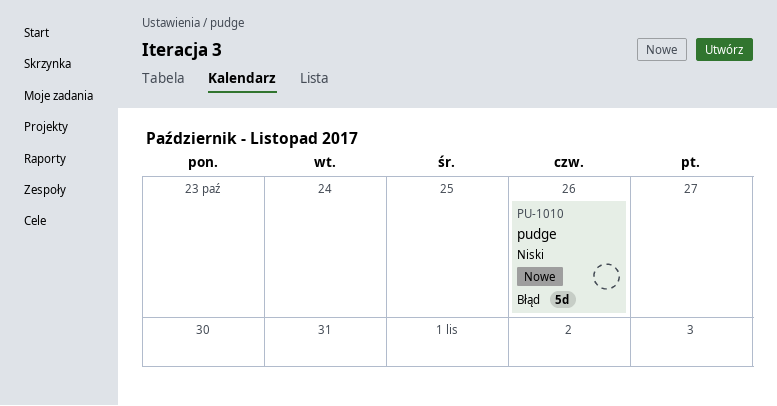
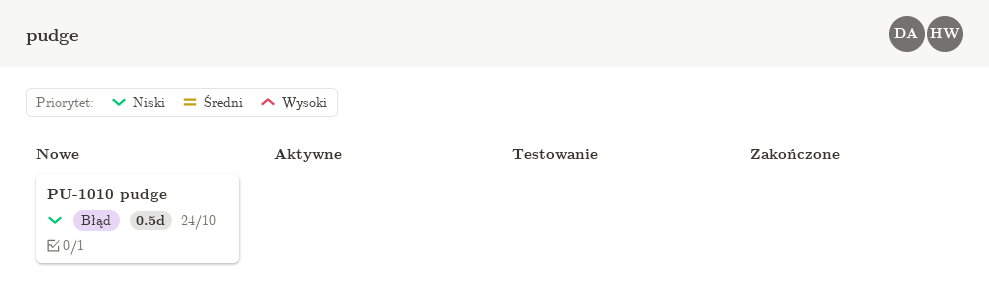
PU-1010, estimate: 5d -> 0.5d
PU-1010, due: Oct 26 -> Oct 24

